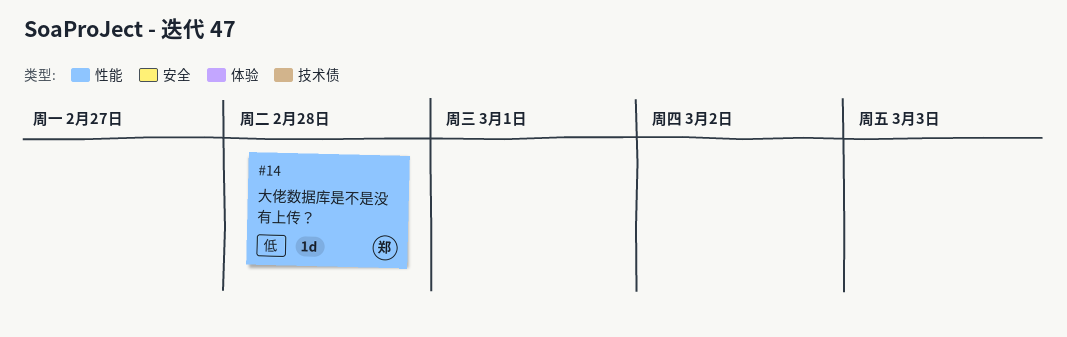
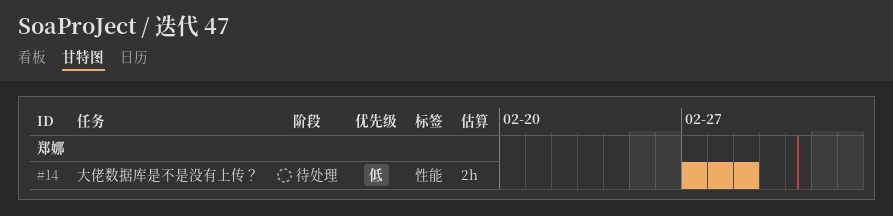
#14, estimate: 1d -> 2h
#14, due: Feb 28 -> Mar 1

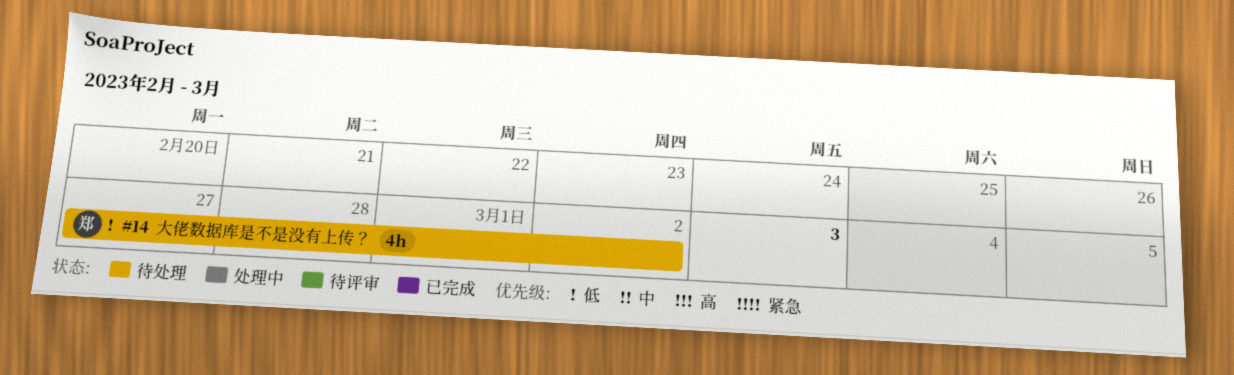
#14, estimate: 2h -> 4h
#14, due: Mar 1 -> Mar 2

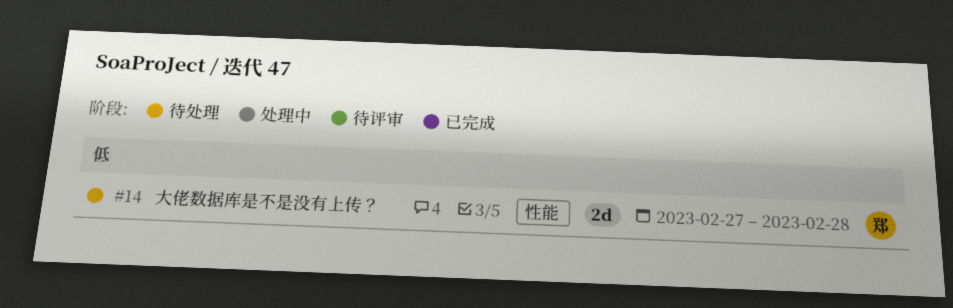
#14, estimate: 4h -> 2d
#14, due: Mar 2 -> Feb 28

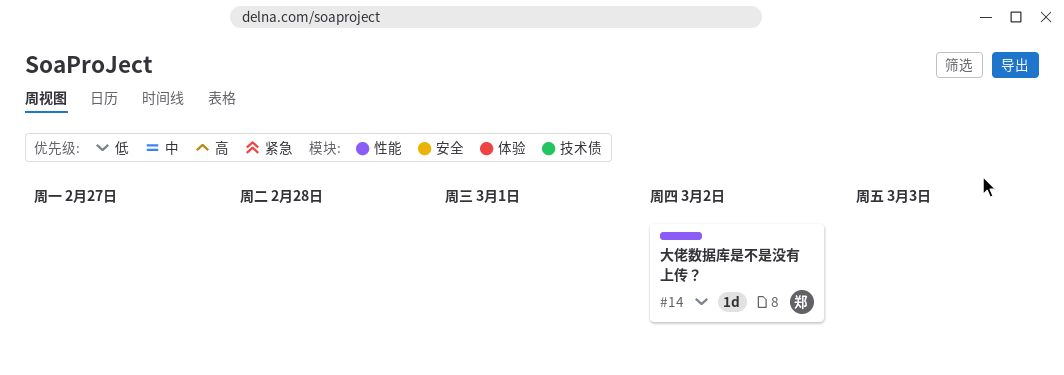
#14, estimate: 2d -> 1d
#14, due: Feb 28 -> Mar 2

